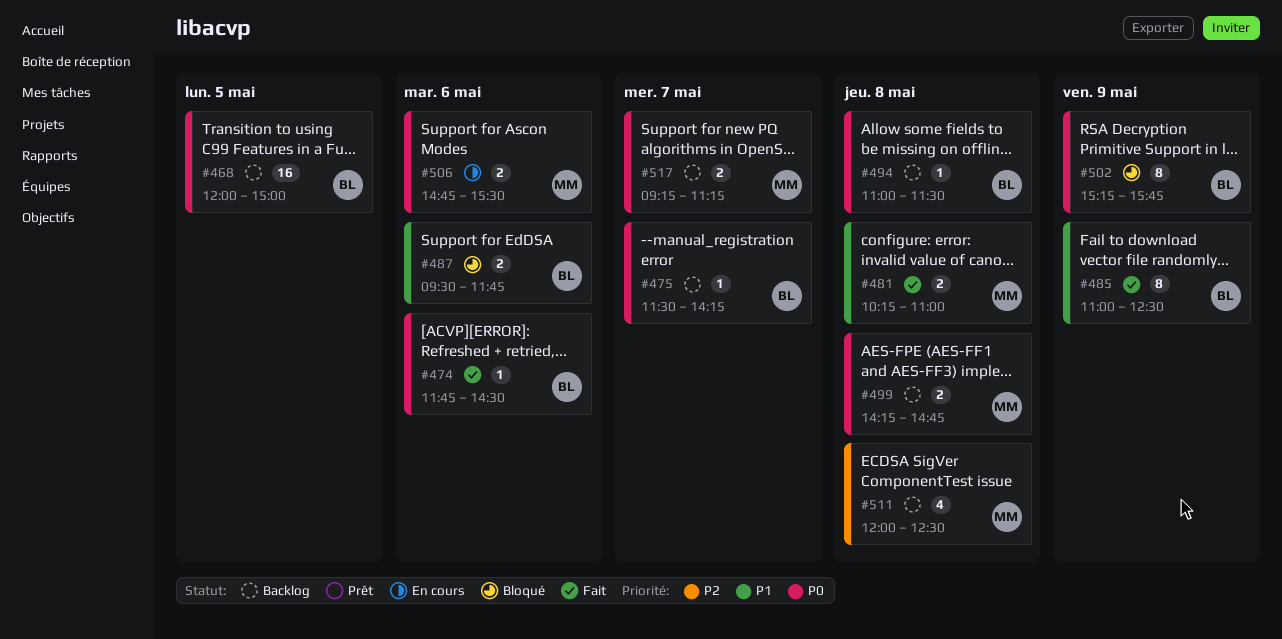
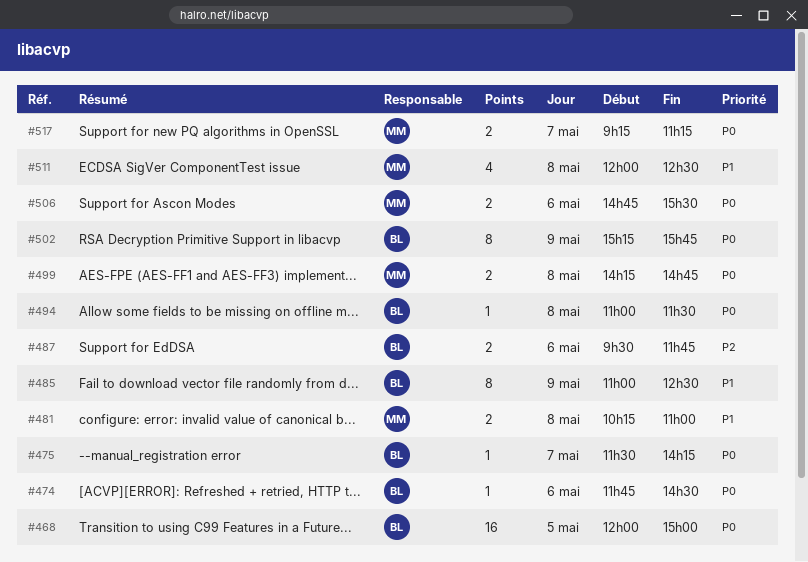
#487, priority: P1 -> P2
#511, priority: P2 -> P1

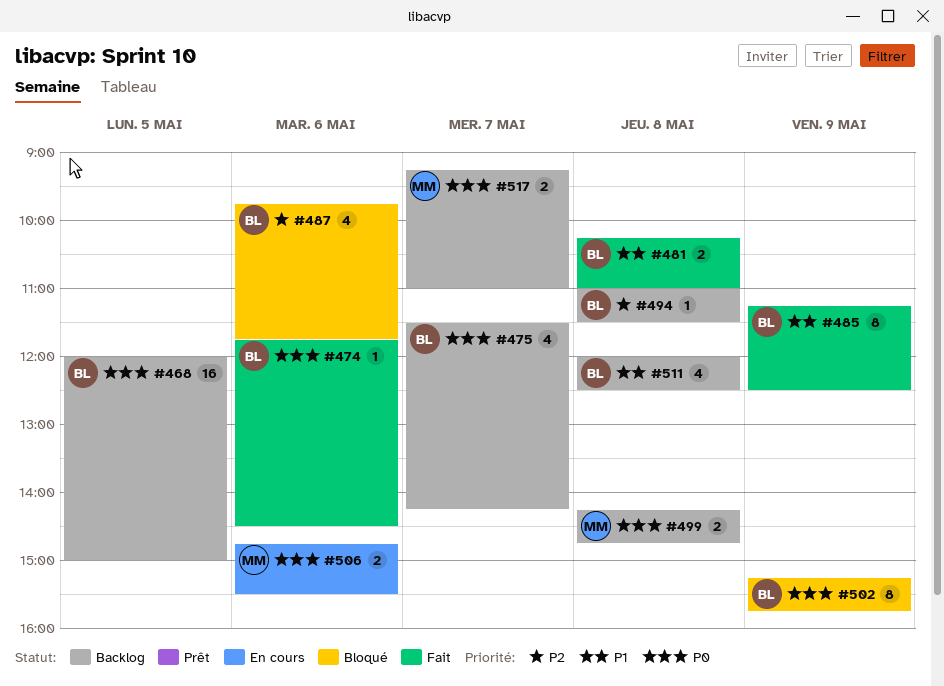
#475, estimate: 1 -> 4
#481, owner: MM -> BL
#485, begins: 11:00 -> 11:15
#487, estimate: 2 -> 4
#487, begins: 09:30 -> 09:45
#494, priority: P0 -> P2
#511, owner: MM -> BL
#517, ends: 11:15 -> 11:00

